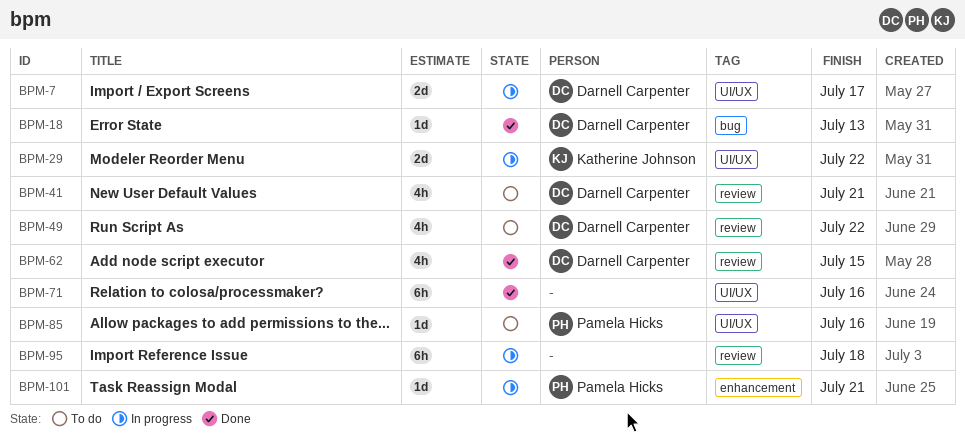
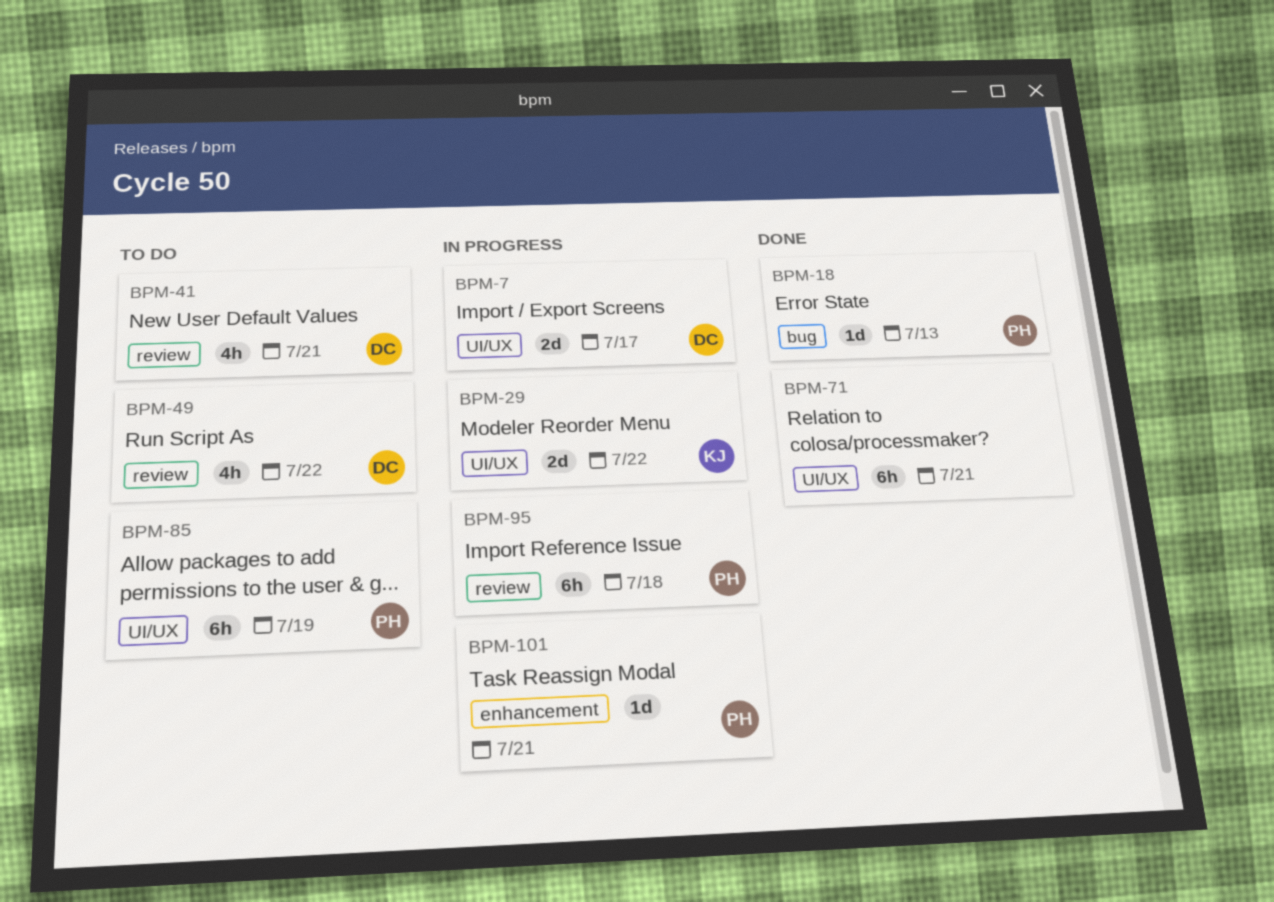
BPM-18, owner: Darnell Carpenter -> Pamela Hicks
BPM-62: present -> none
BPM-71, due: Jul 16 -> Jul 21
BPM-85, estimate: 1d -> 6h
BPM-85, due: Jul 16 -> Jul 19
BPM-95, owner: none -> Pamela Hicks

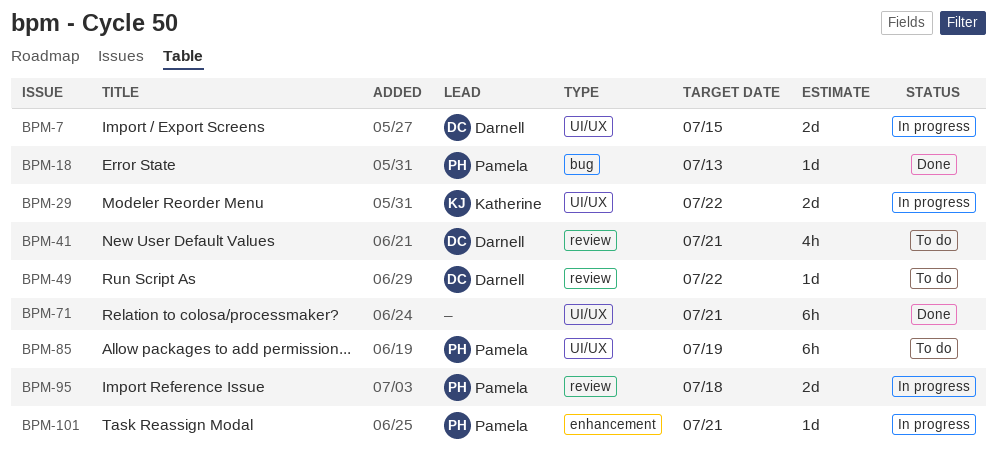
BPM-7, due: Jul 17 -> Jul 15
BPM-49, estimate: 4h -> 1d
BPM-95, estimate: 6h -> 2d

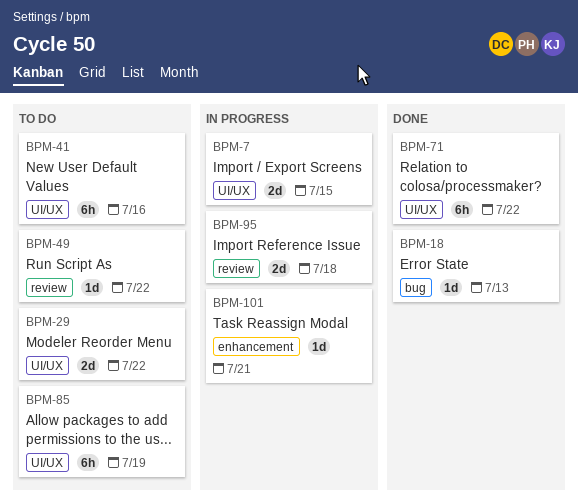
BPM-29, status: In progress -> To do
BPM-41, label: review -> UI/UX
BPM-41, estimate: 4h -> 6h
BPM-41, due: Jul 21 -> Jul 16
BPM-71, due: Jul 21 -> Jul 22

